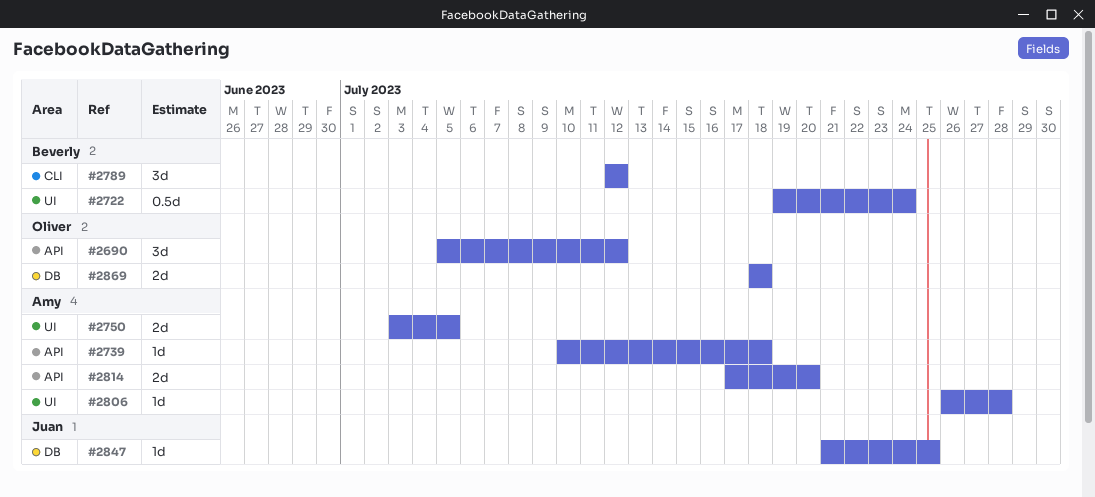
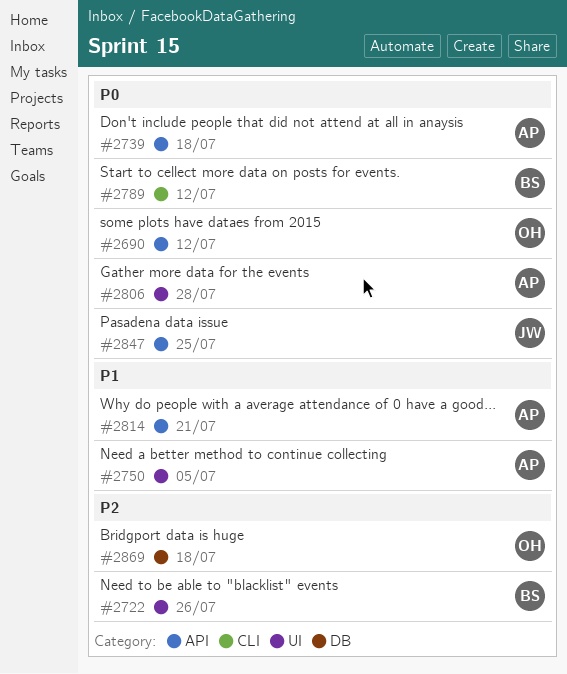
#2722, due: Jul 24 -> Jul 26
#2814, due: Jul 20 -> Jul 21
#2847, label: DB -> API

